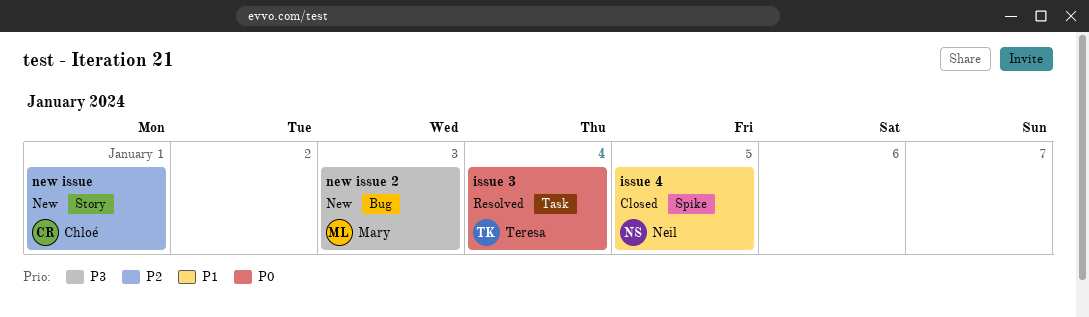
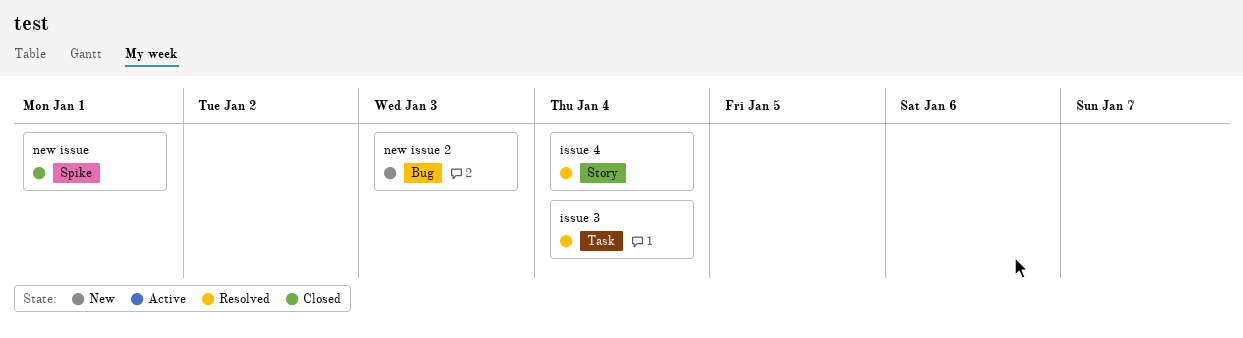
issue 4, status: Closed -> Resolved
issue 4, label: Spike -> Story
issue 4, due: Jan 5 -> Jan 4
new issue, status: New -> Closed
new issue, label: Story -> Spike

